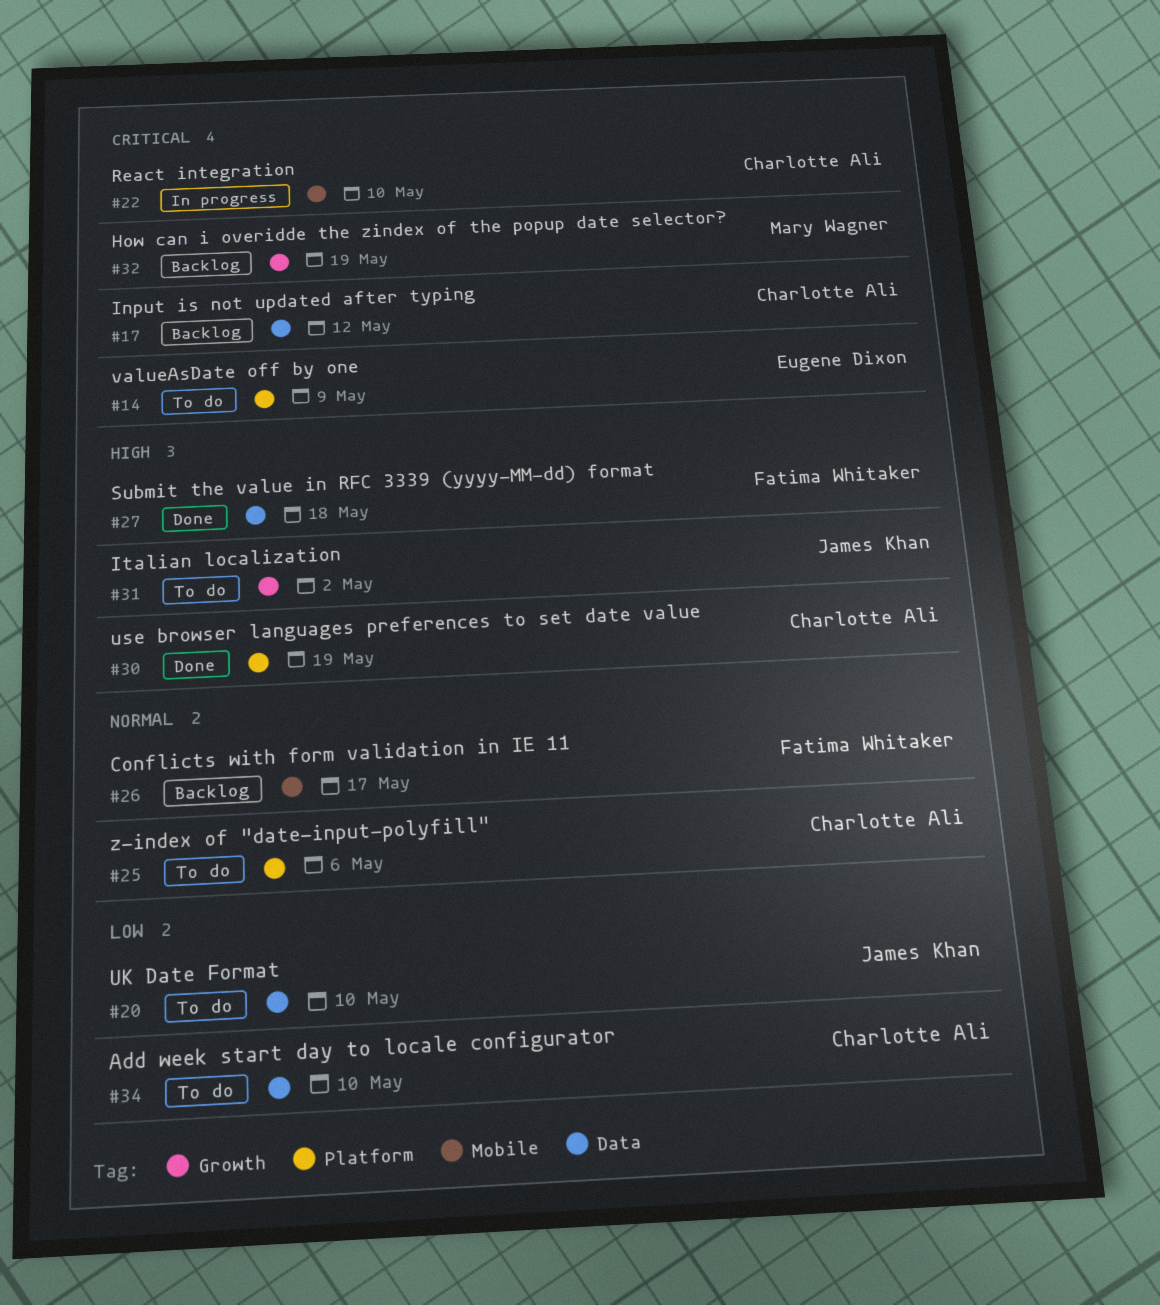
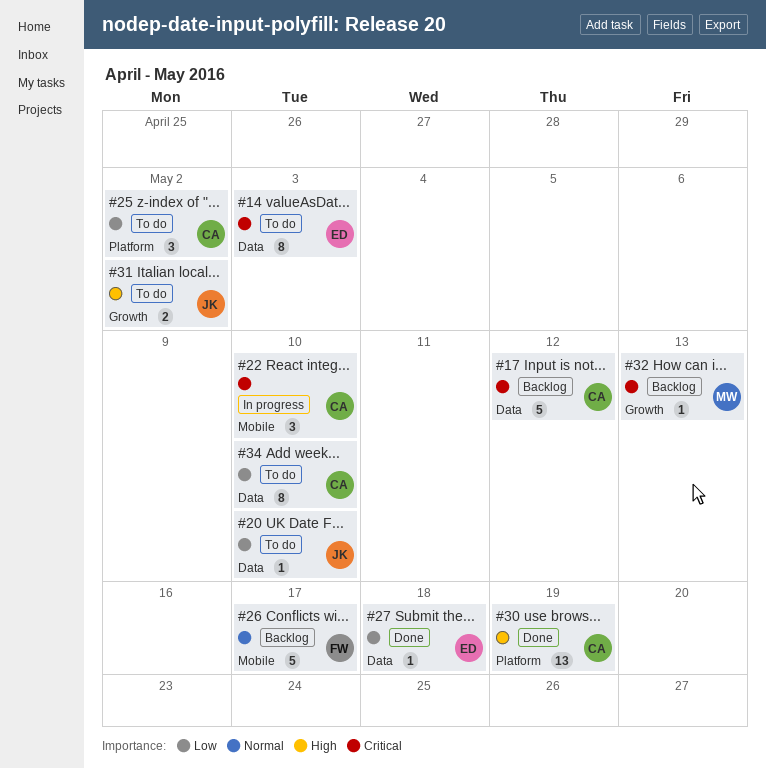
#14, label: Platform -> Data
#14, due: May 9 -> May 3
#25, priority: Normal -> Low
#25, due: May 6 -> May 2
#27, owner: Fatima Whitaker -> Eugene Dixon
#27, priority: High -> Low
#32, due: May 19 -> May 13

